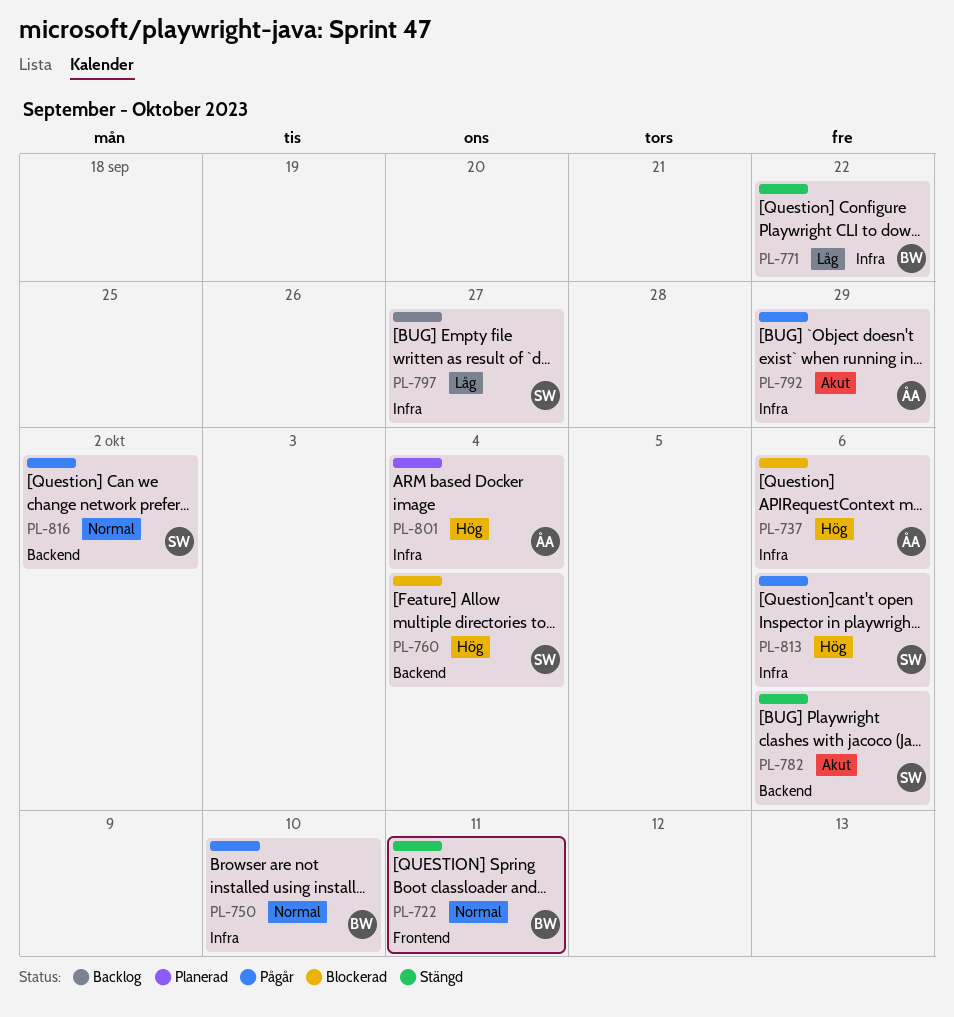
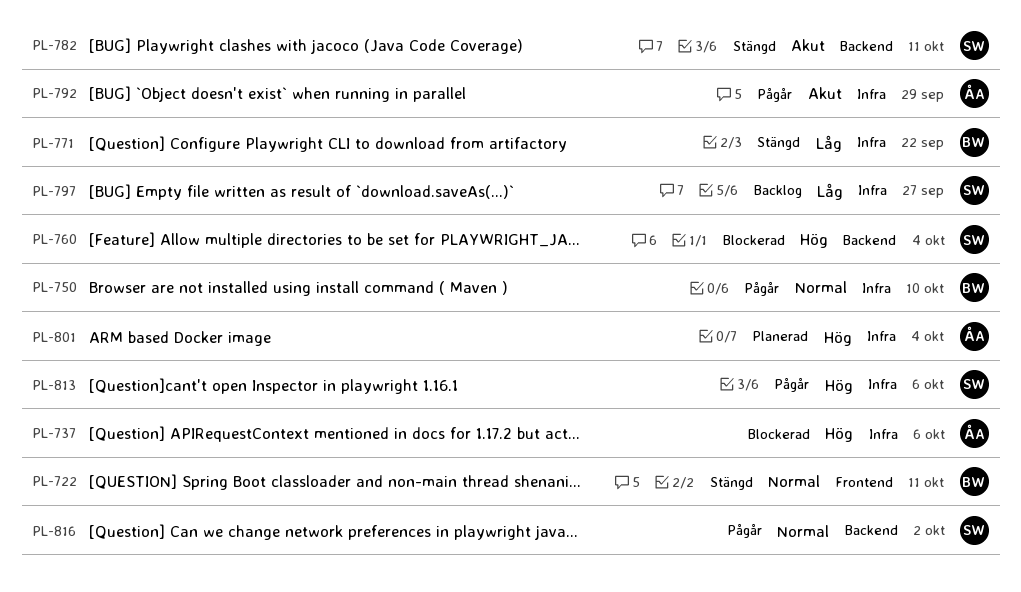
PL-782, due: Oct 6 -> Oct 11

